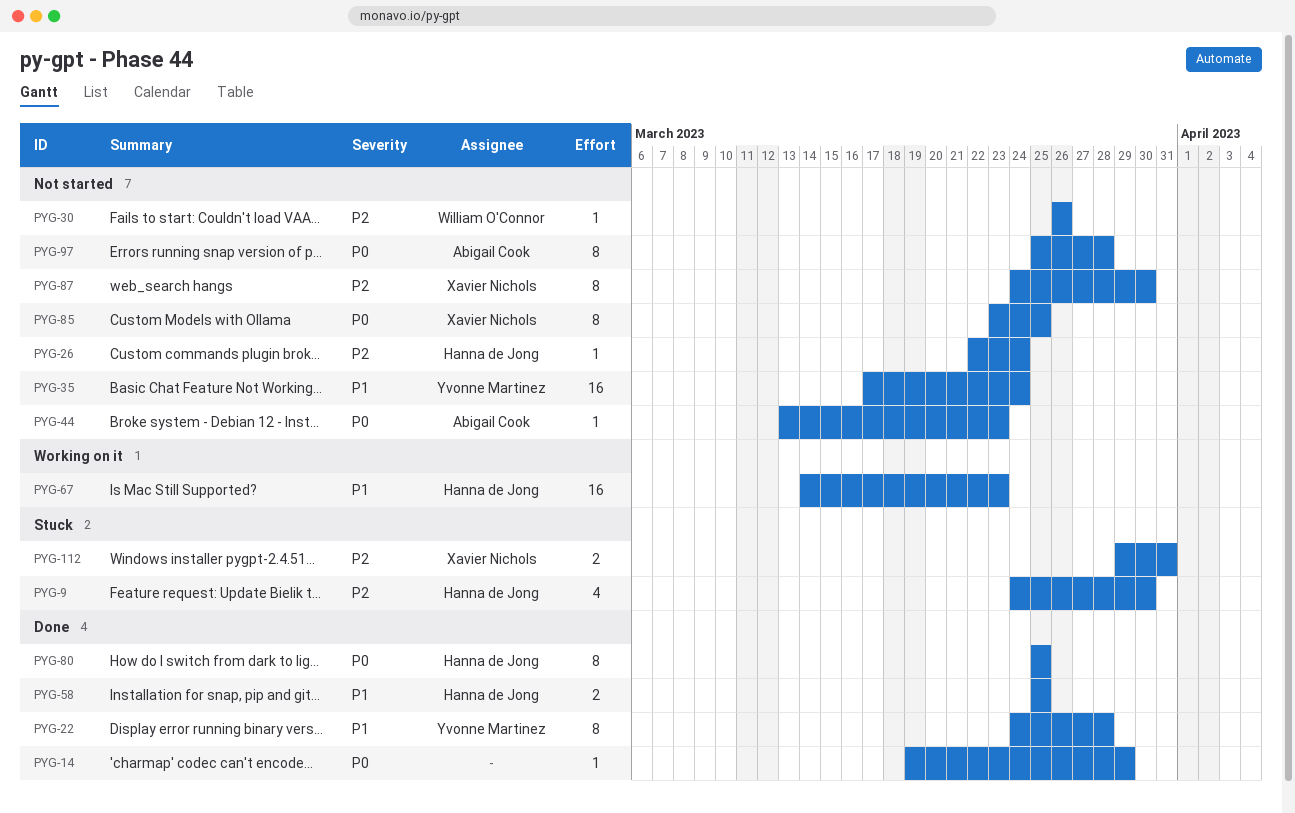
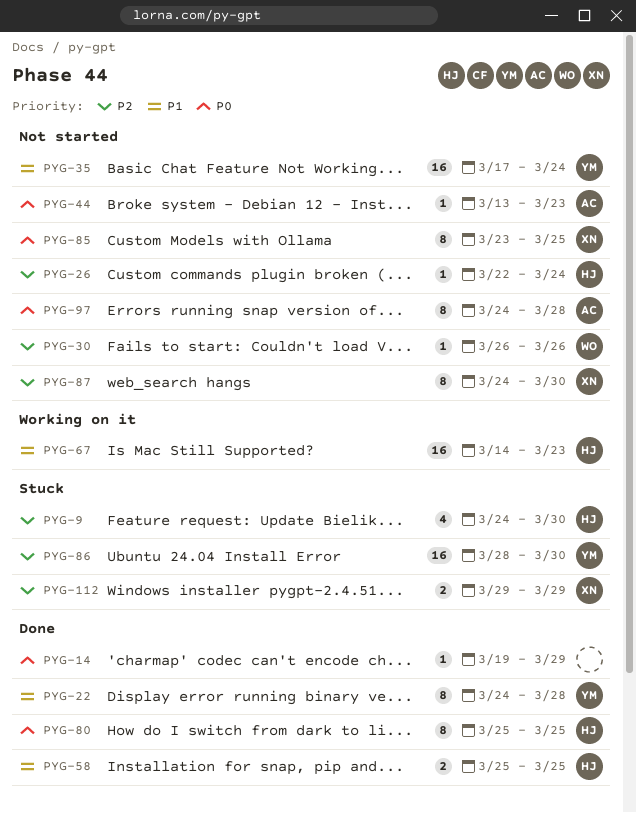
PYG-86: none -> present
PYG-97, start: Mar 25 -> Mar 24
PYG-112, due: Mar 31 -> Mar 29

